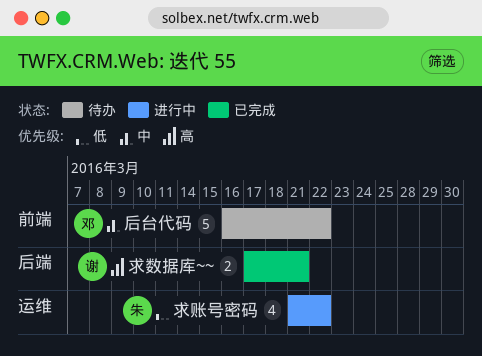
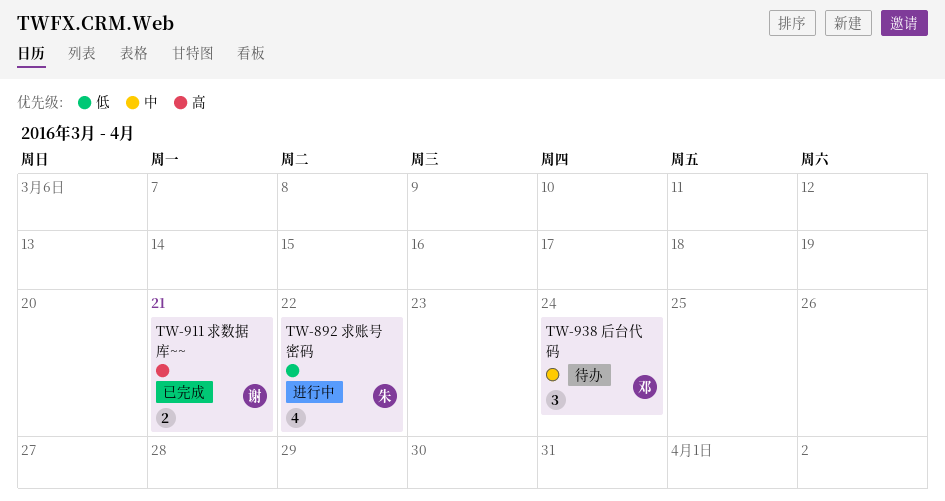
后台代码, estimate: 5 -> 3
后台代码, due: Mar 22 -> Mar 24

